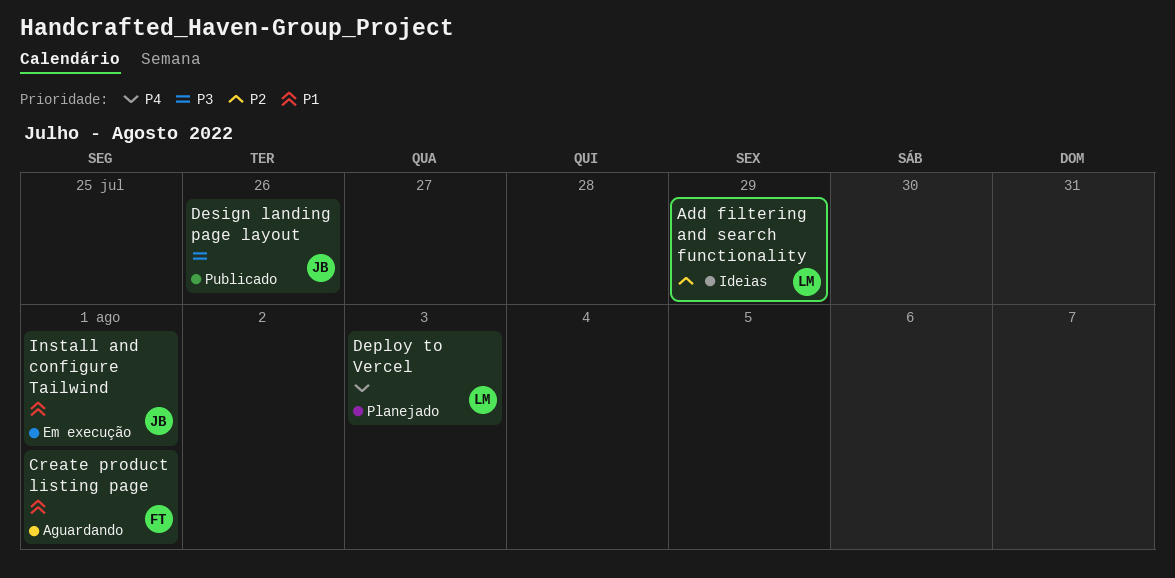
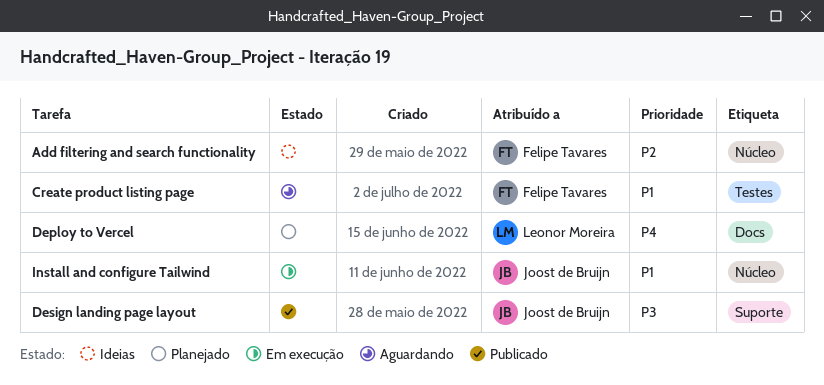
Add filtering and search functionality, owner: Leonor Moreira -> Felipe Tavares

